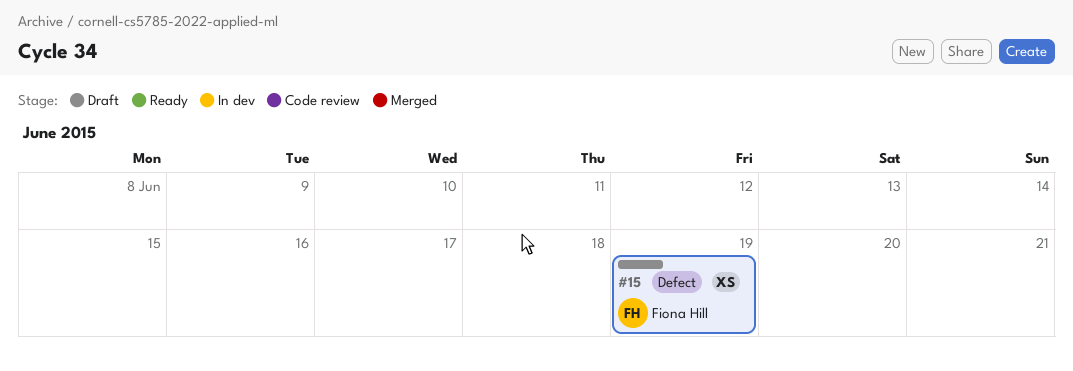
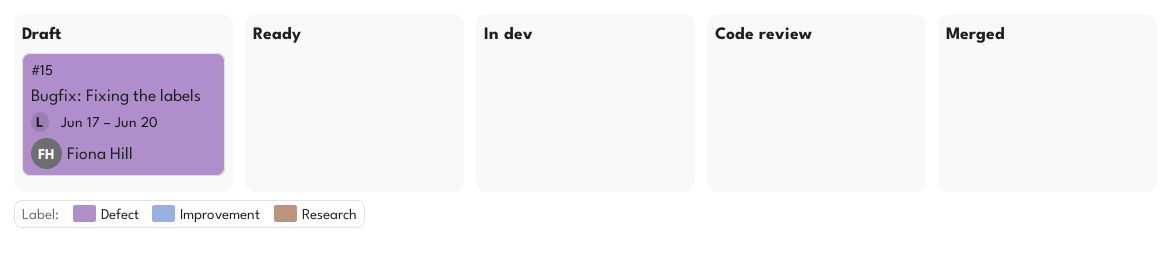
#15, estimate: XS -> L
#15, due: Jun 19 -> Jun 20

